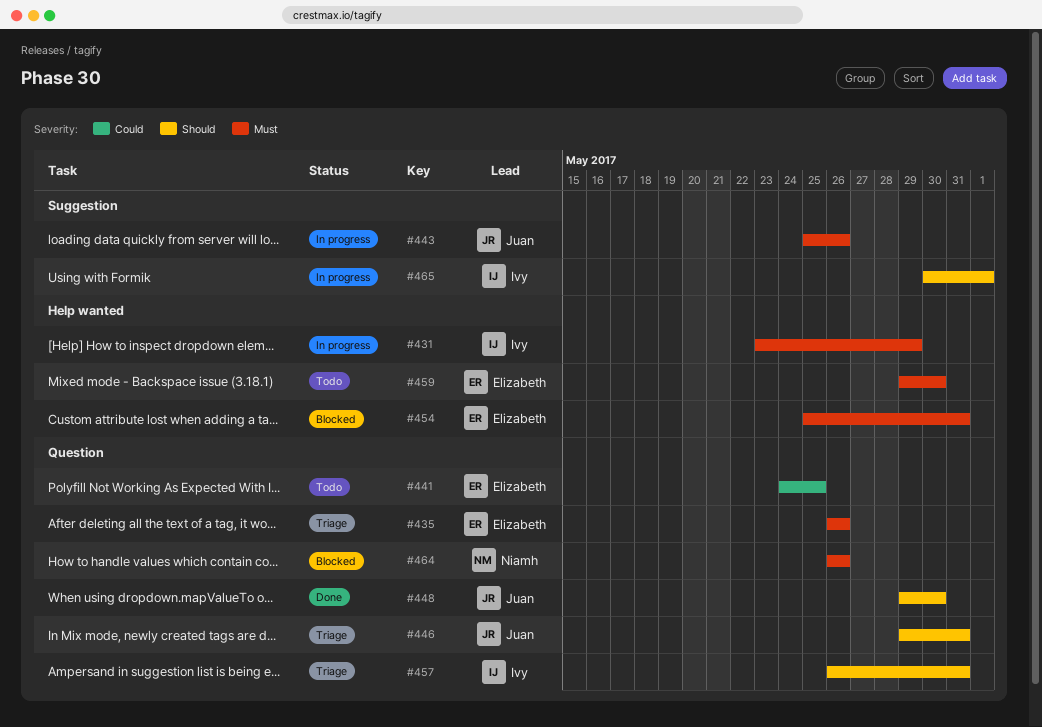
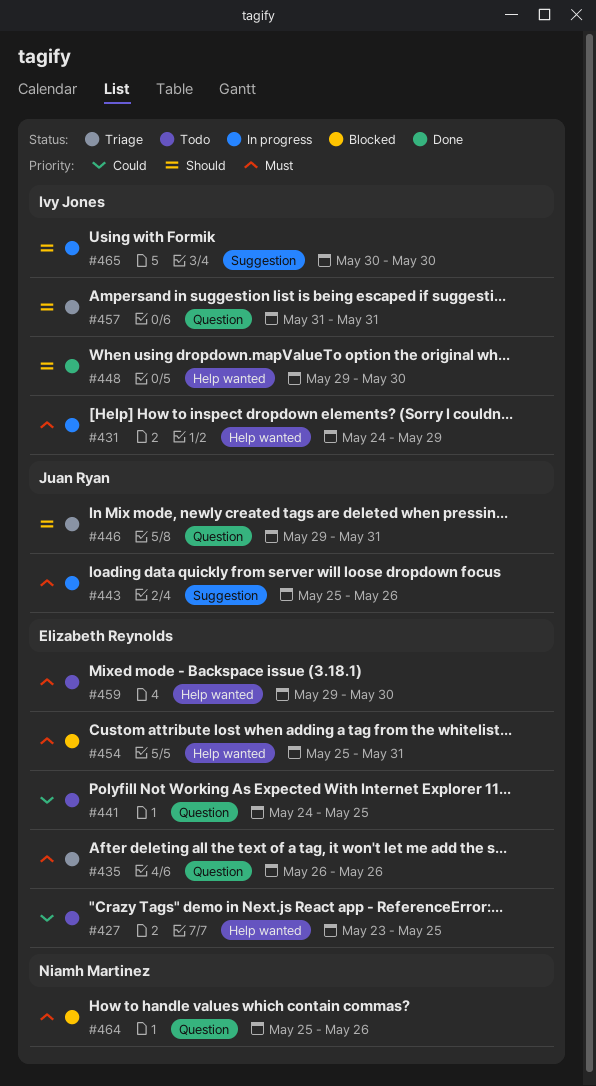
#427: none -> present
#431, start: May 23 -> May 24
#448, owner: Juan Ryan -> Ivy Jones
#448, label: Question -> Help wanted
#457, start: May 26 -> May 31
#464, start: May 26 -> May 25
#465, due: Jun 1 -> May 30

